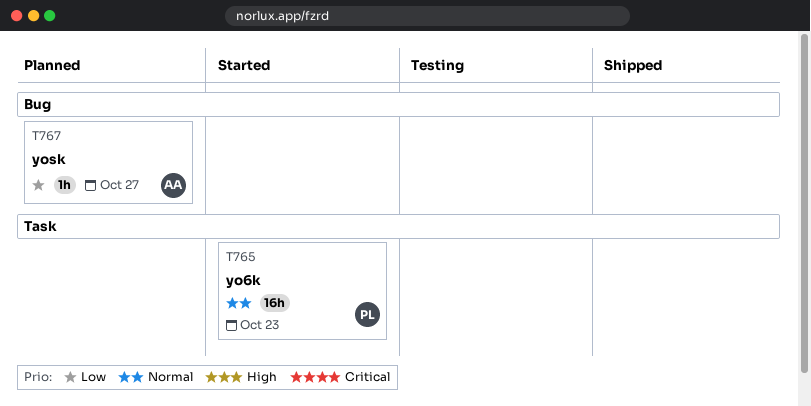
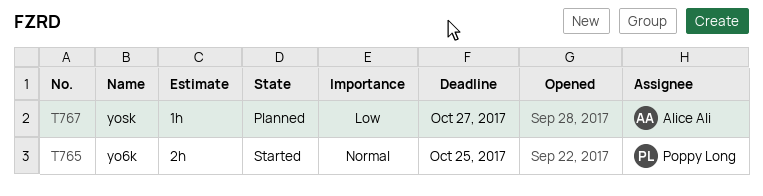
T765, estimate: 16h -> 2h
T765, due: Oct 23 -> Oct 25

